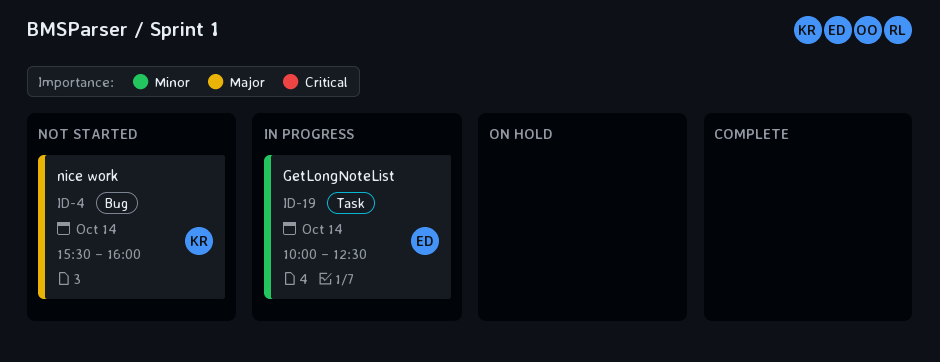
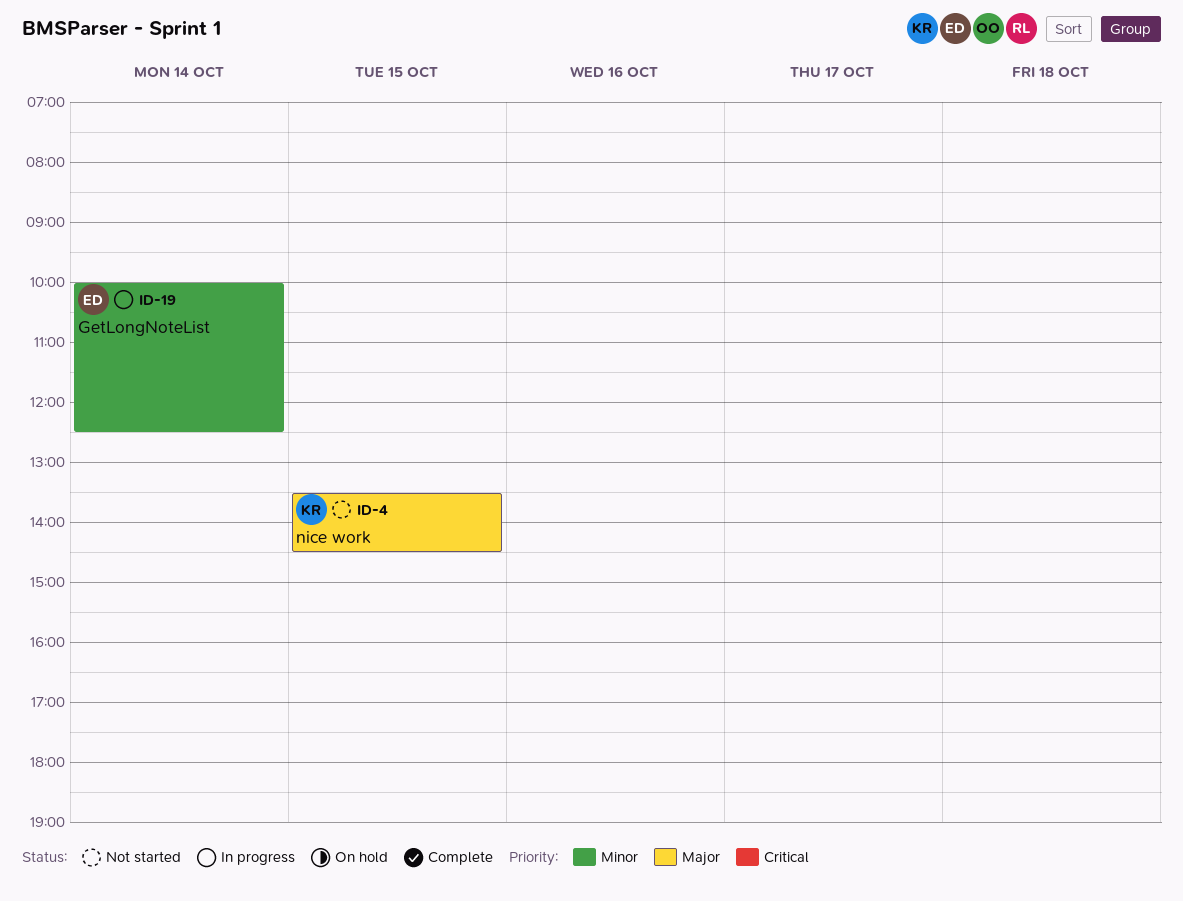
ID-4, day: Oct 14 -> Oct 15
ID-4, begins: 15:30 -> 13:30
ID-4, ends: 16:00 -> 14:30

